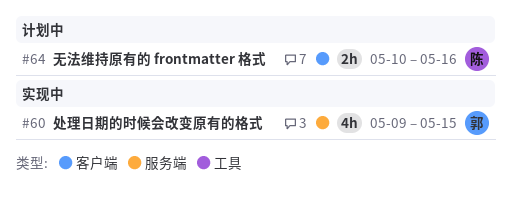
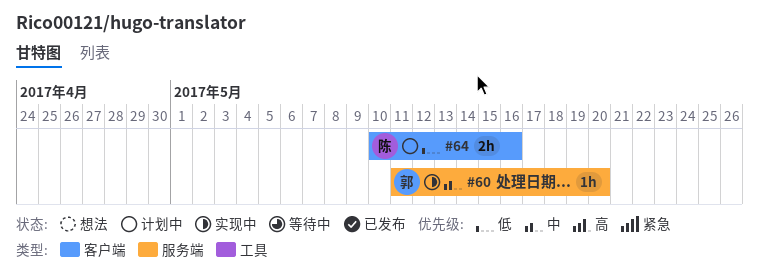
#60, estimate: 4h -> 1h
#60, start: May 9 -> May 11
#60, due: May 15 -> May 20

